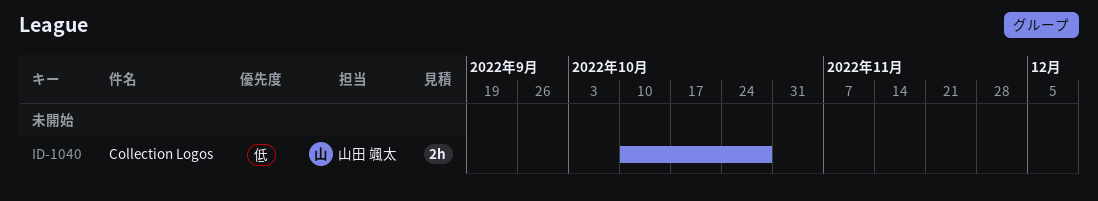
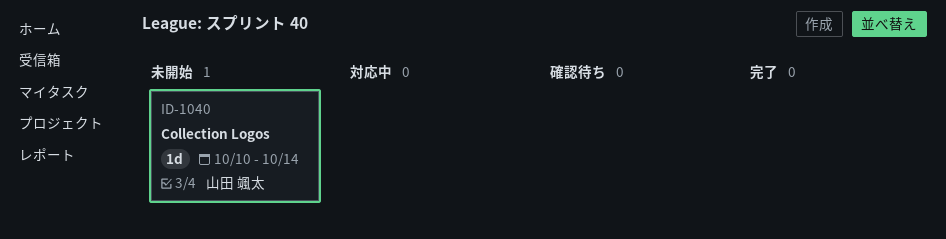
ID-1040, estimate: 2h -> 1d
ID-1040, due: Oct 28 -> Oct 14

